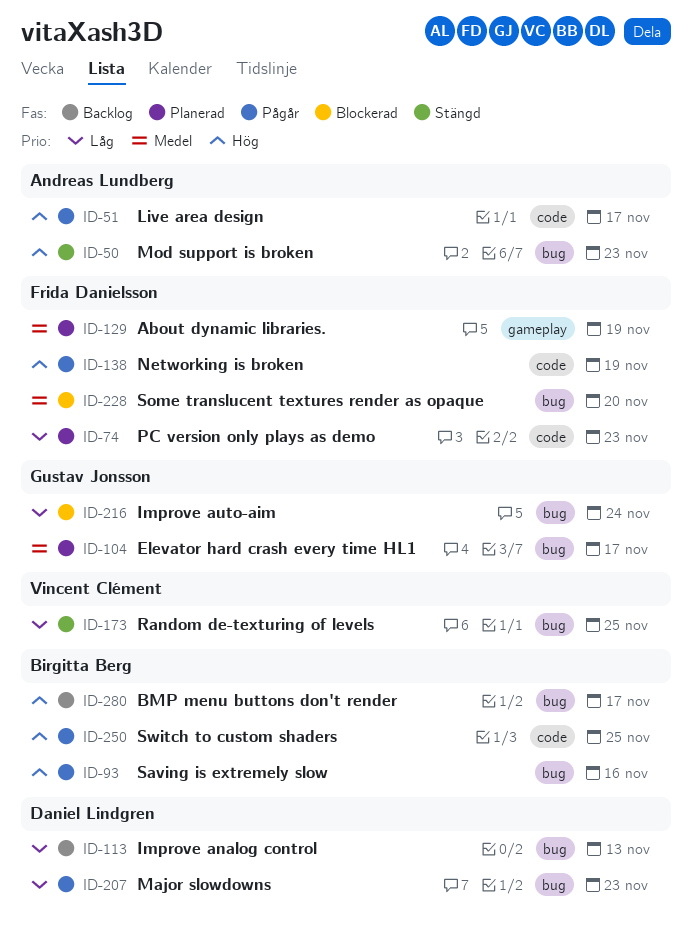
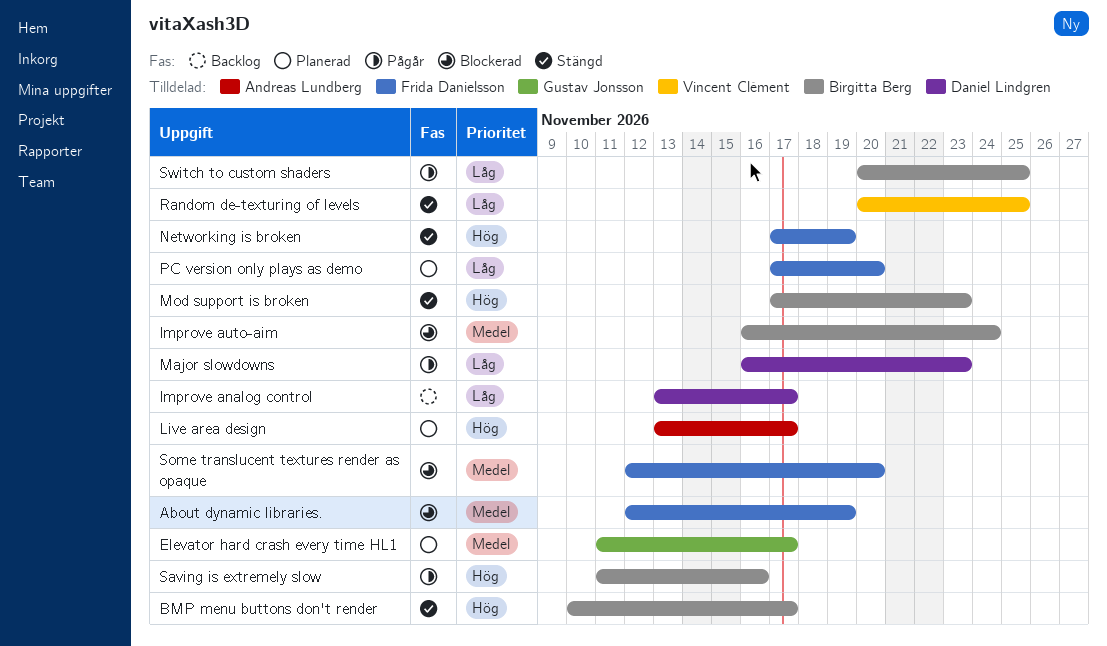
About dynamic libraries., status: Planerad -> Blockerad
BMP menu buttons don't render, status: Backlog -> Stängd
Improve analog control, due: Nov 13 -> Nov 17
Improve auto-aim, owner: Gustav Jonsson -> Birgitta Berg
Improve auto-aim, priority: Låg -> Medel
Live area design, status: Pågår -> Planerad
Mod support is broken, owner: Andreas Lundberg -> Birgitta Berg
Networking is broken, status: Pågår -> Stängd
PC version only plays as demo, due: Nov 23 -> Nov 20
Switch to custom shaders, priority: Hög -> Låg

